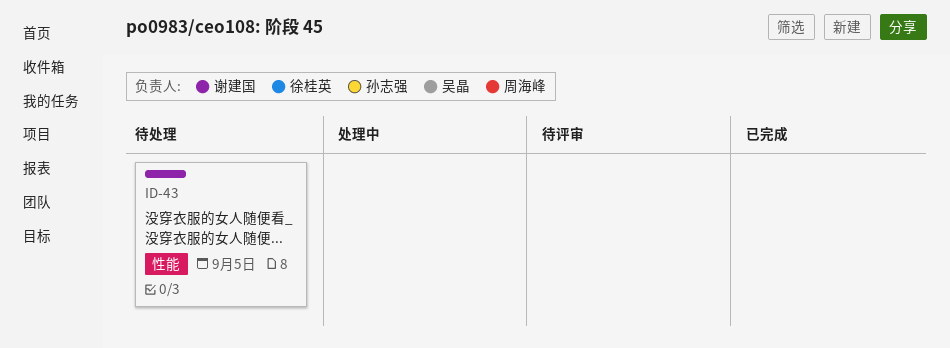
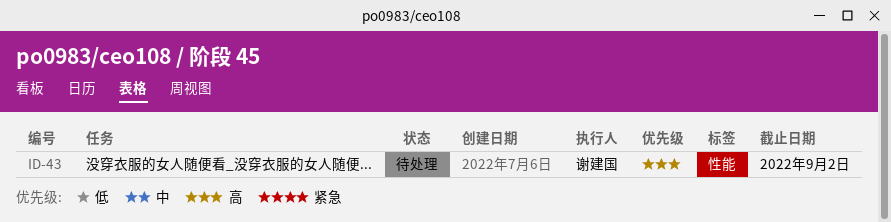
ID-43, due: Sep 5 -> Sep 2

